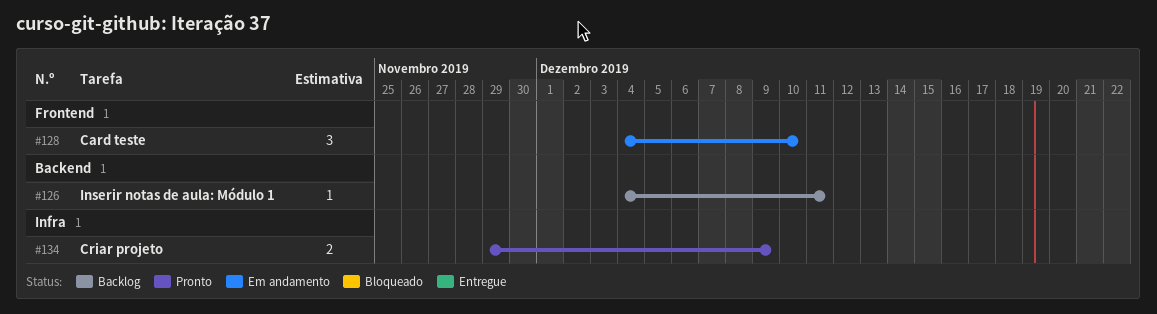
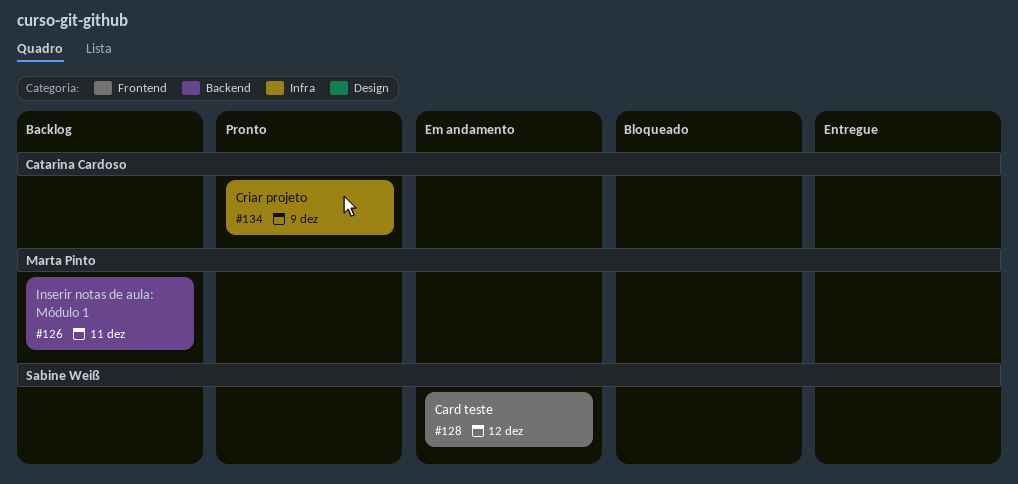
#128, due: Dec 10 -> Dec 12

